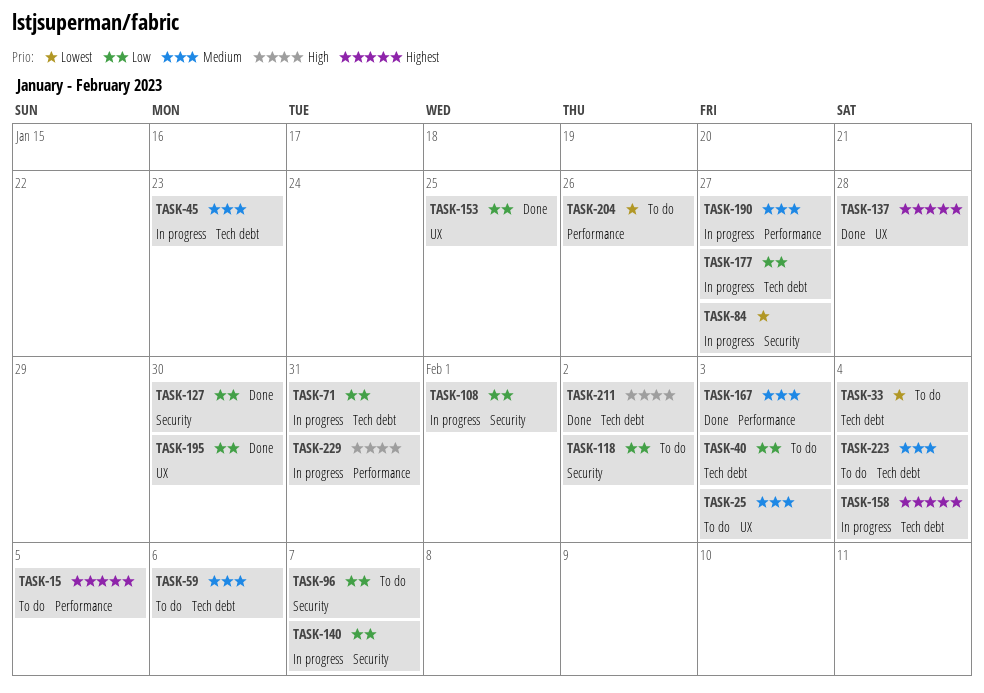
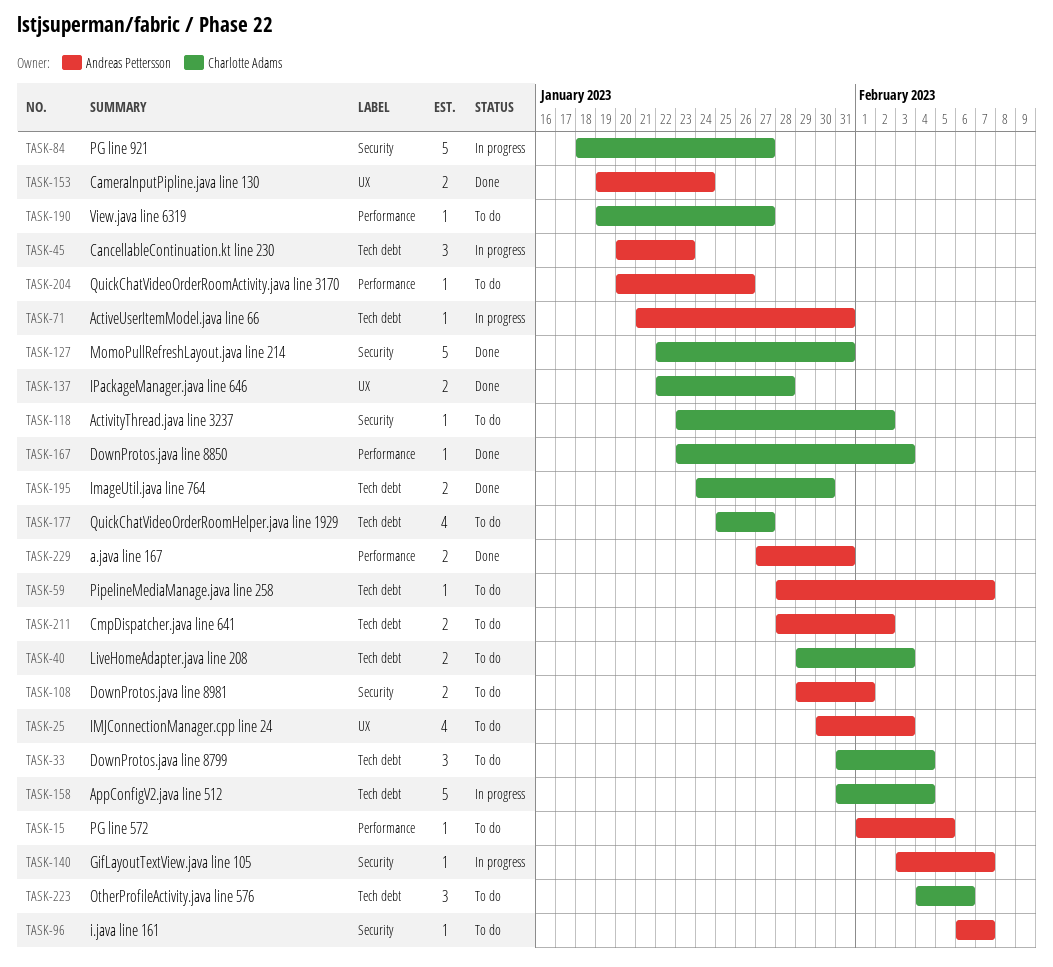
TASK-59, due: Feb 6 -> Feb 7
TASK-108, status: In progress -> To do
TASK-127, due: Jan 30 -> Jan 31
TASK-153, due: Jan 25 -> Jan 24
TASK-177, status: In progress -> To do
TASK-190, status: In progress -> To do
TASK-195, label: UX -> Tech debt
TASK-211, status: Done -> To do
TASK-223, due: Feb 4 -> Feb 6
TASK-229, status: In progress -> Done

